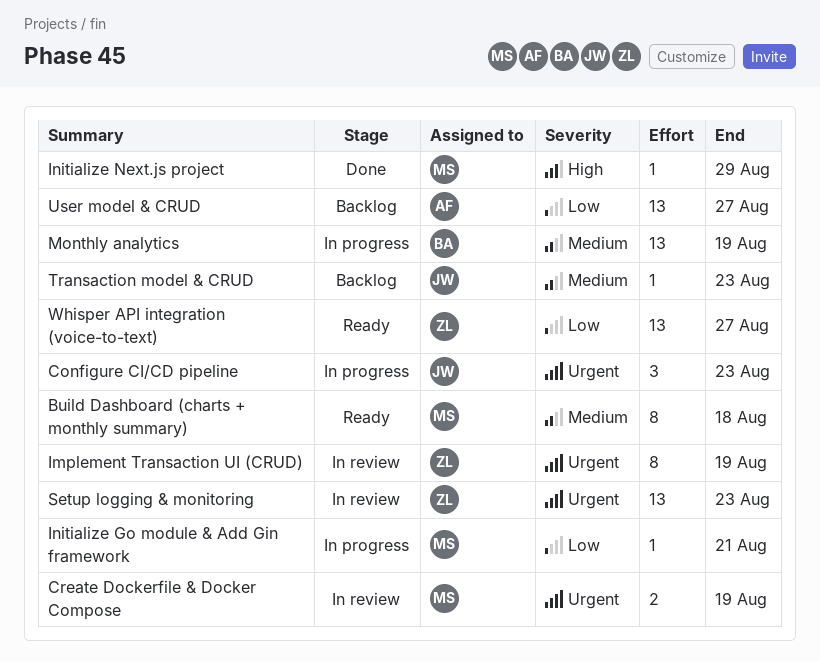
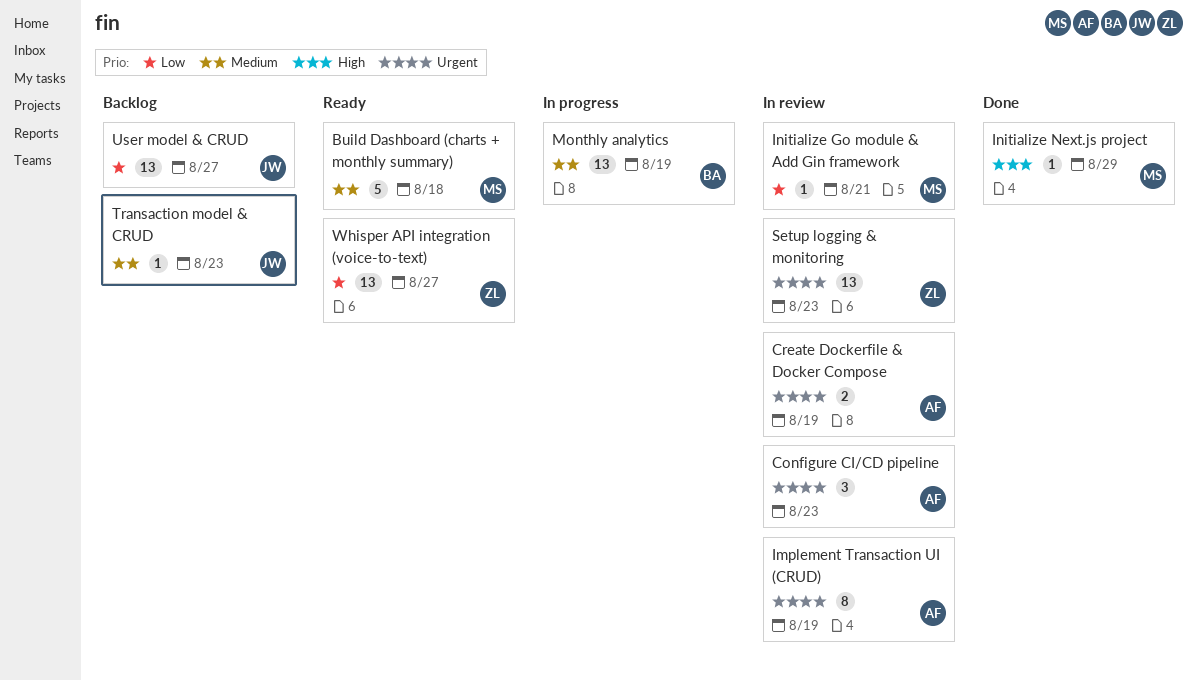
Build Dashboard (charts + monthly summary), estimate: 8 -> 5
Configure CI/CD pipeline, status: In progress -> In review
Configure CI/CD pipeline, owner: JW -> AF
Create Dockerfile & Docker Compose, owner: MS -> AF
Implement Transaction UI (CRUD), owner: ZL -> AF
Initialize Go module & Add Gin framework, status: In progress -> In review
User model & CRUD, owner: AF -> JW

